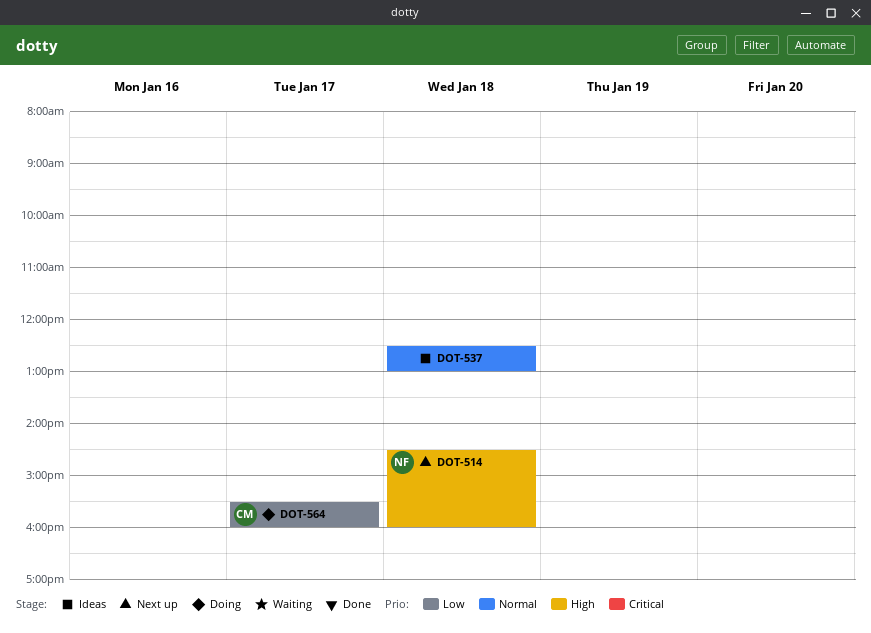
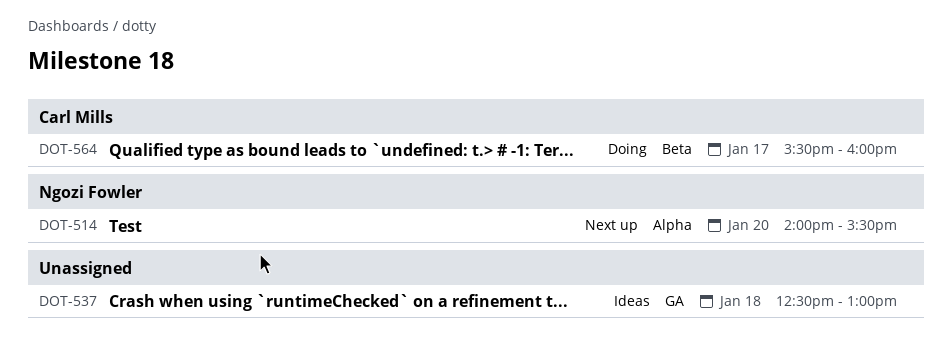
DOT-514, day: Jan 18 -> Jan 20
DOT-514, begins: 14:30 -> 14:00
DOT-514, ends: 16:00 -> 15:30

